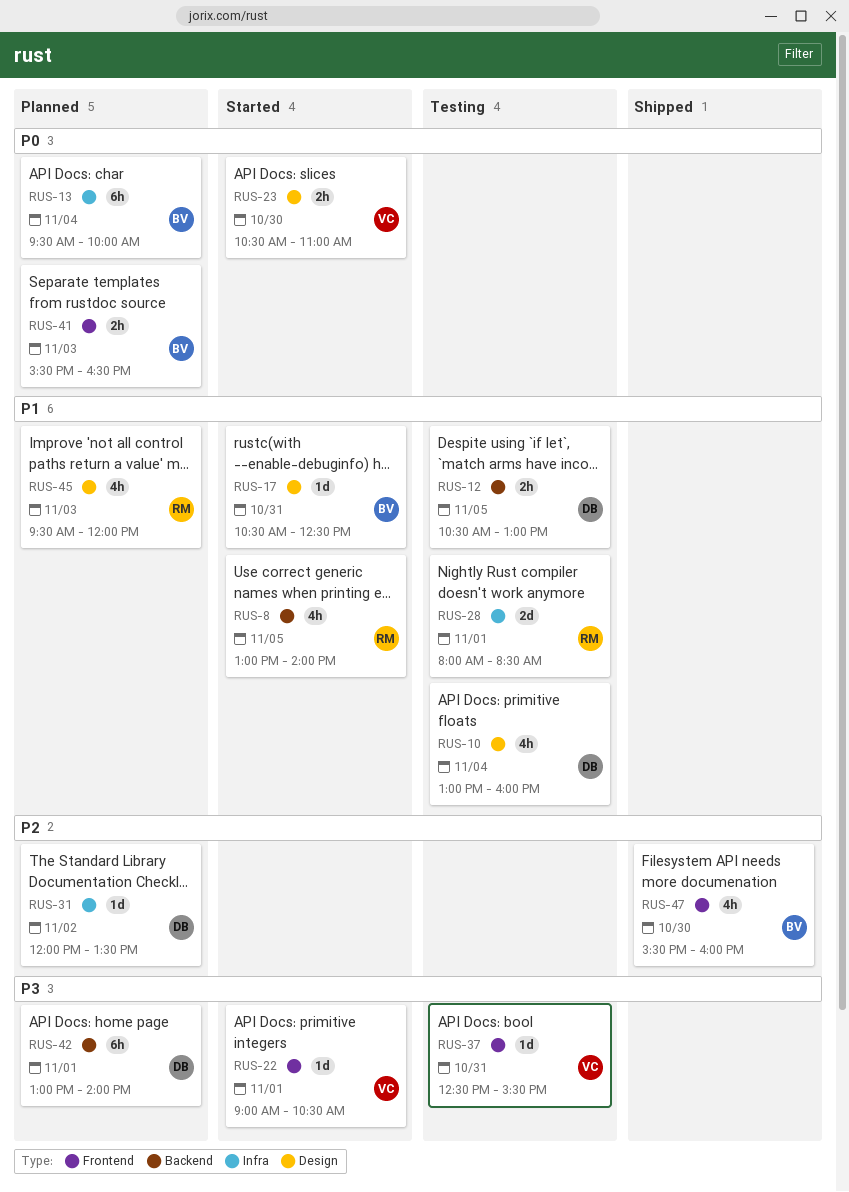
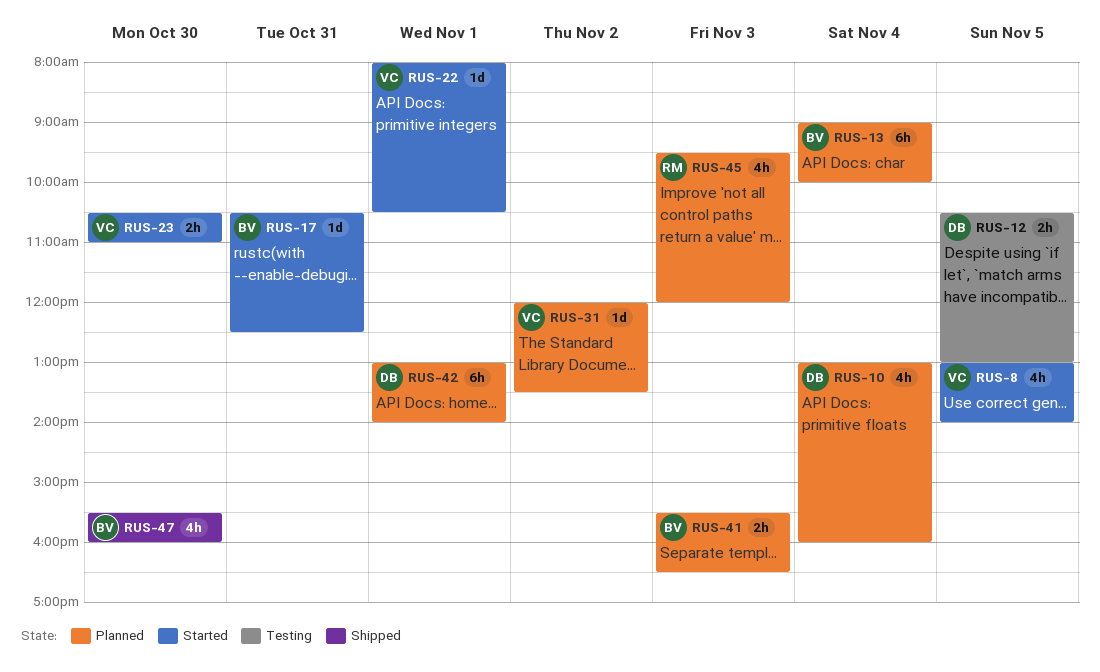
RUS-8, owner: RM -> VC
RUS-10, status: Testing -> Planned
RUS-13, begins: 09:30 -> 09:00
RUS-22, begins: 09:00 -> 08:00
RUS-28: present -> none
RUS-31, owner: DB -> VC
RUS-37: present -> none

